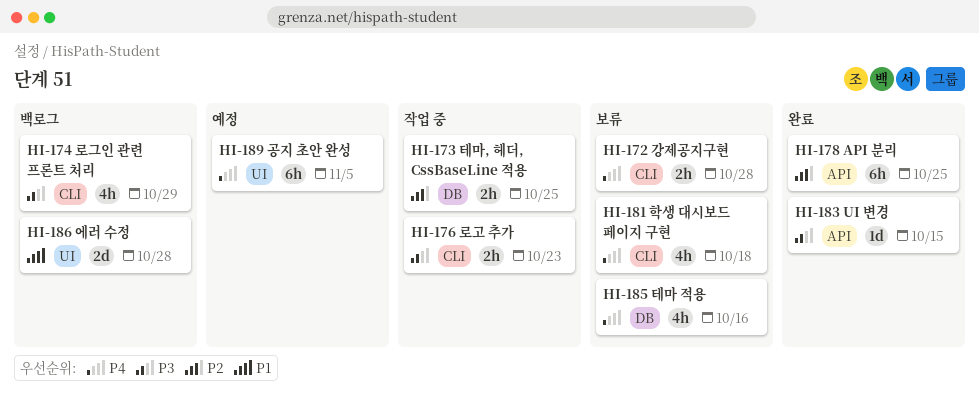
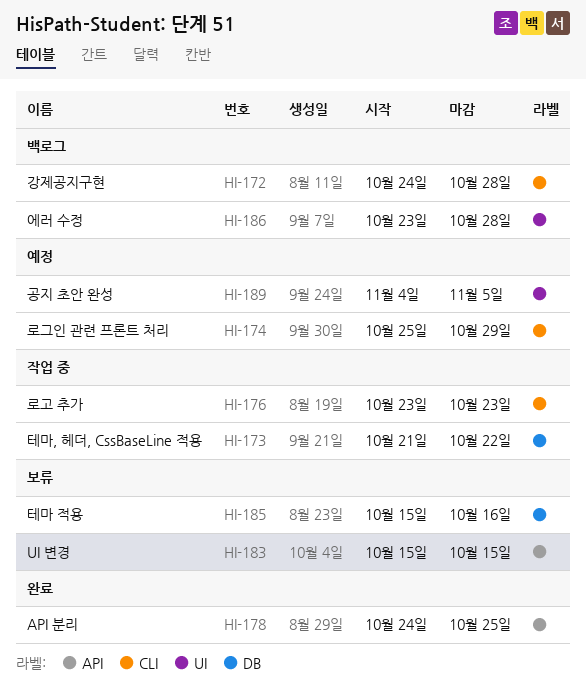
HI-172, status: 보류 -> 백로그
HI-173, due: Oct 25 -> Oct 22
HI-174, status: 백로그 -> 예정
HI-181: present -> none
HI-183, status: 완료 -> 보류

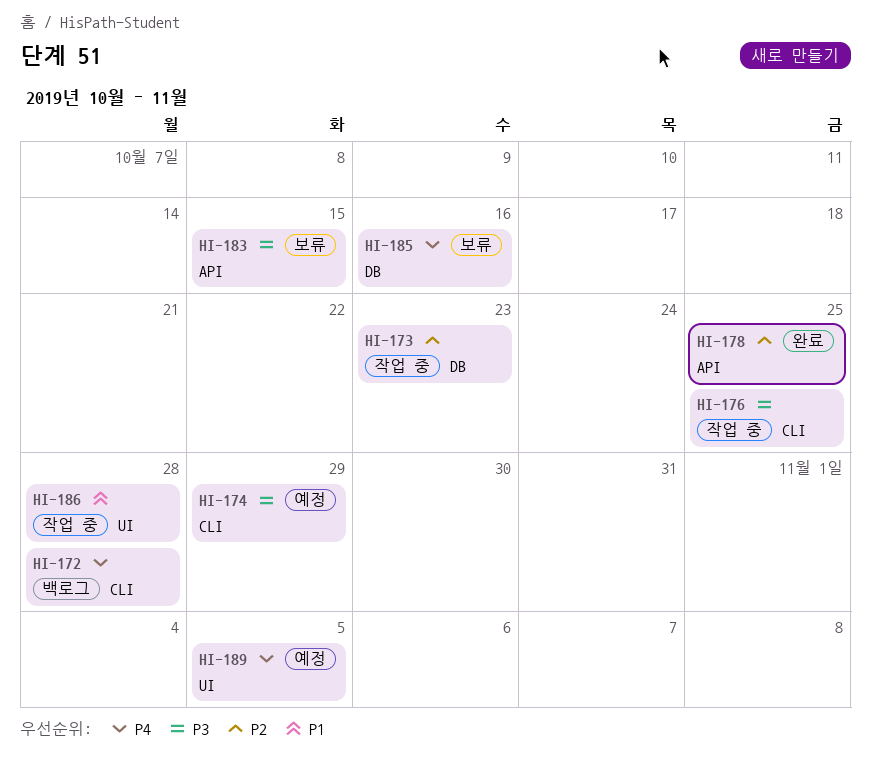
HI-173, due: Oct 22 -> Oct 23
HI-176, due: Oct 23 -> Oct 25
HI-186, status: 백로그 -> 작업 중

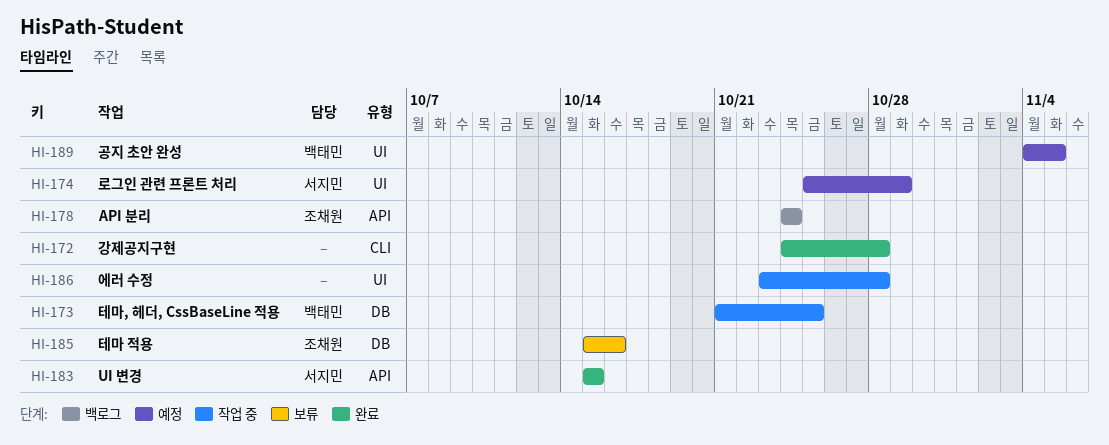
HI-172, status: 백로그 -> 완료
HI-173, due: Oct 23 -> Oct 25
HI-174, label: CLI -> UI
HI-176: present -> none
HI-178, status: 완료 -> 백로그
HI-178, due: Oct 25 -> Oct 24
HI-183, status: 보류 -> 완료

